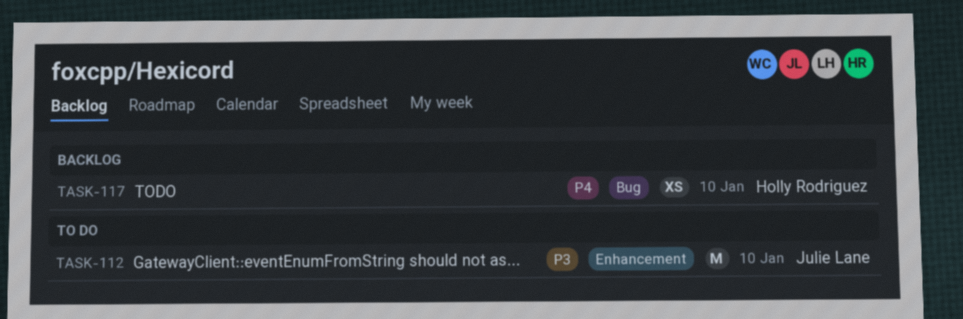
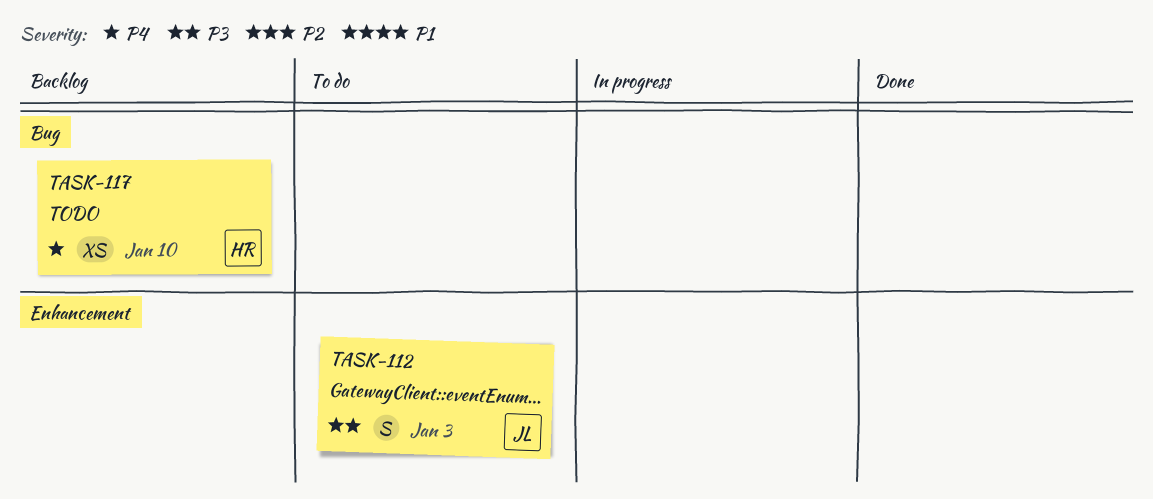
TASK-112, estimate: M -> S
TASK-112, due: Jan 10 -> Jan 3

